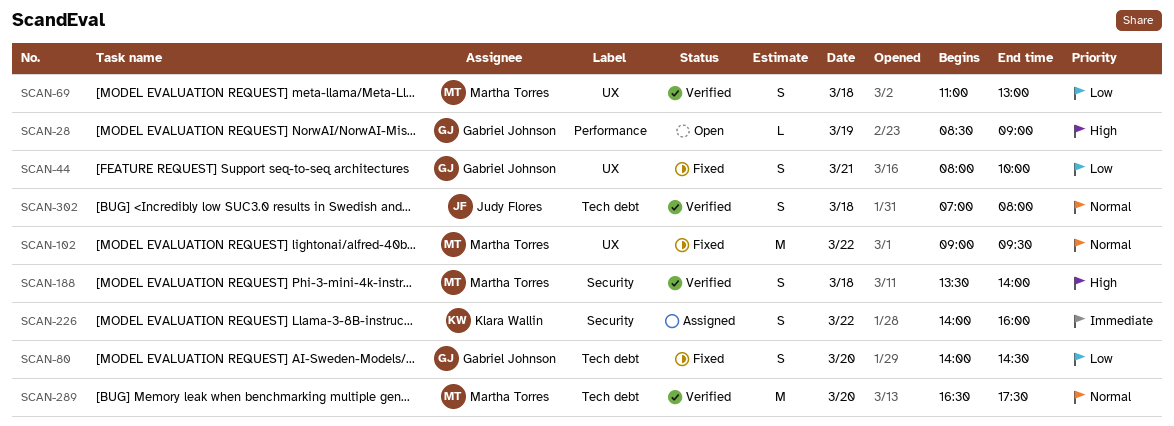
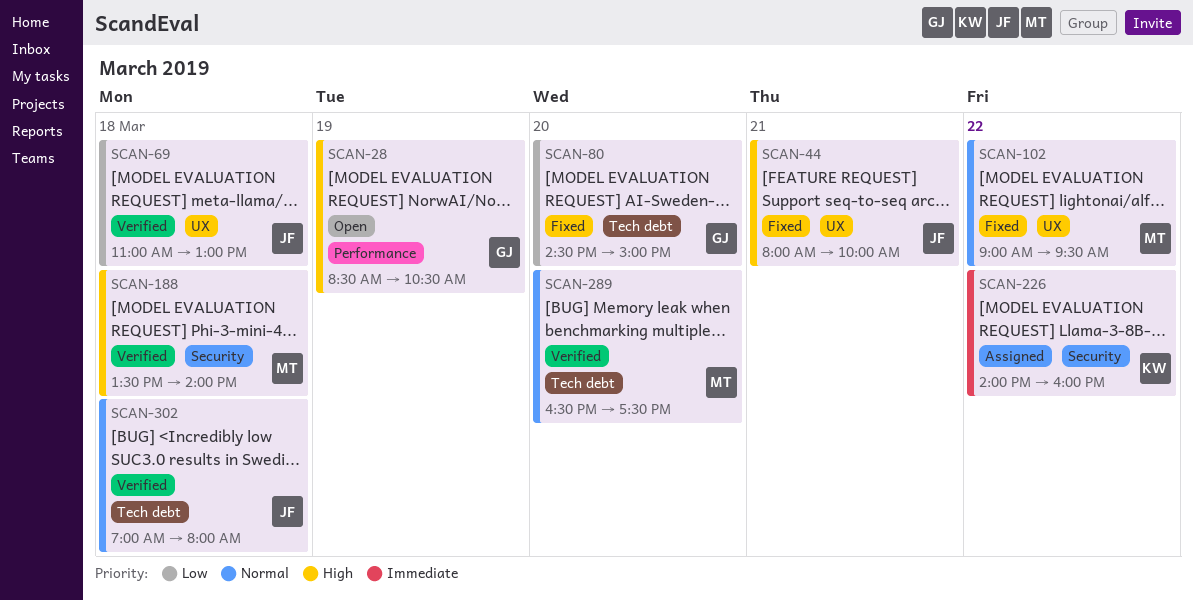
SCAN-28, ends: 09:00 -> 10:30
SCAN-44, owner: Gabriel Johnson -> Judy Flores
SCAN-44, priority: Low -> High
SCAN-69, owner: Martha Torres -> Judy Flores
SCAN-80, begins: 14:00 -> 14:30
SCAN-80, ends: 14:30 -> 15:00

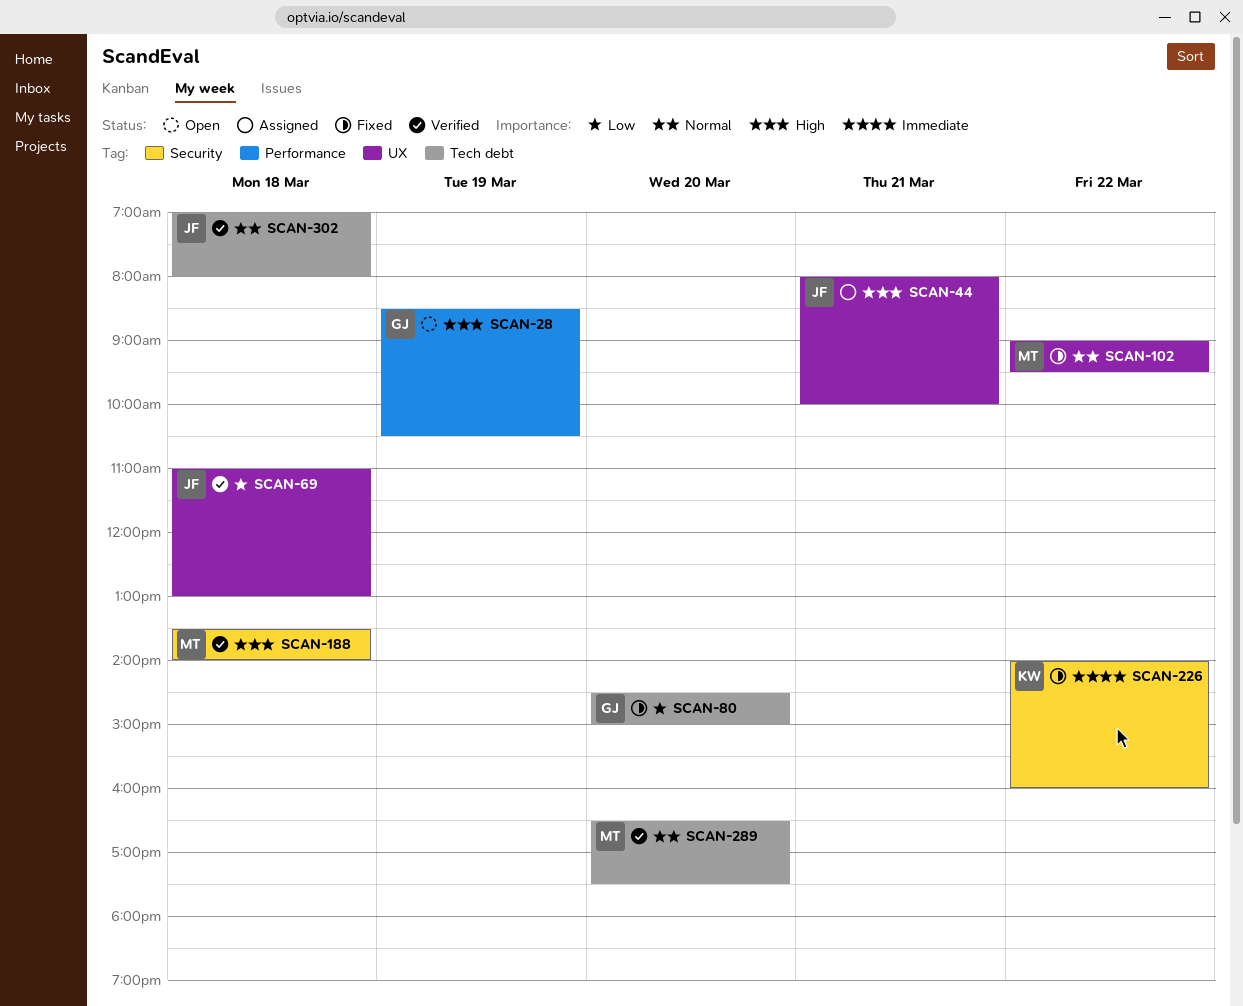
SCAN-44, status: Fixed -> Assigned
SCAN-226, status: Assigned -> Fixed

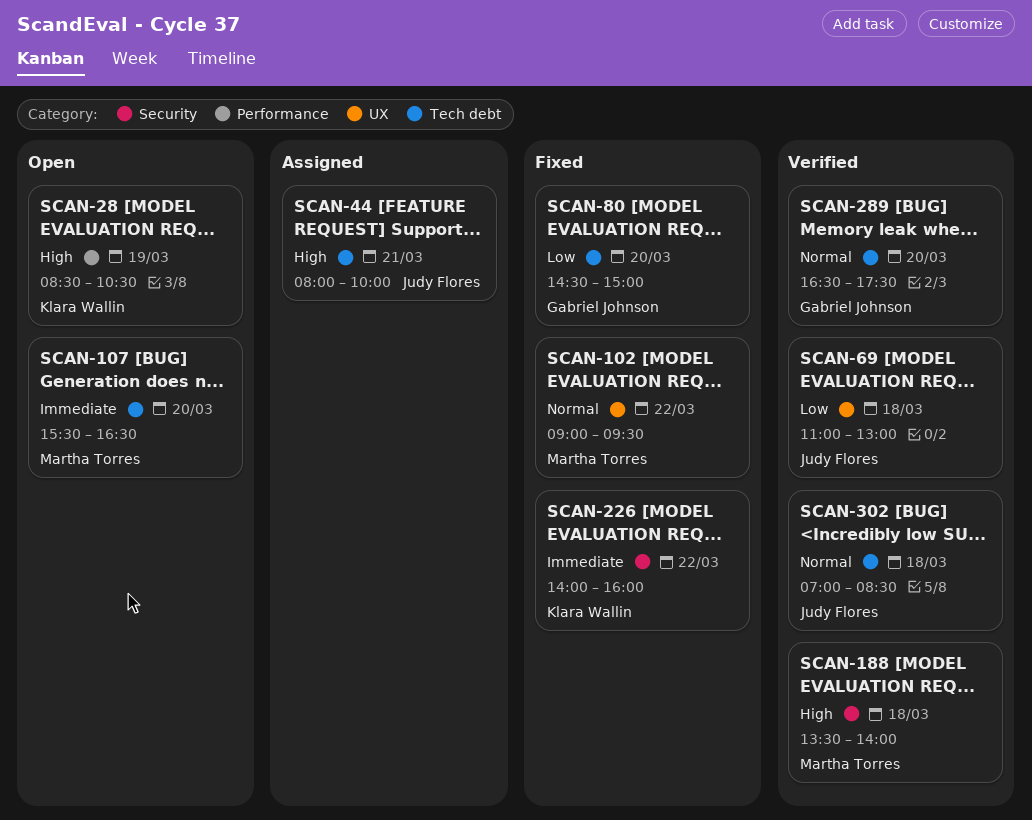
SCAN-28, owner: Gabriel Johnson -> Klara Wallin
SCAN-44, label: UX -> Tech debt
SCAN-107: none -> present
SCAN-289, owner: Martha Torres -> Gabriel Johnson
SCAN-302, ends: 08:00 -> 08:30

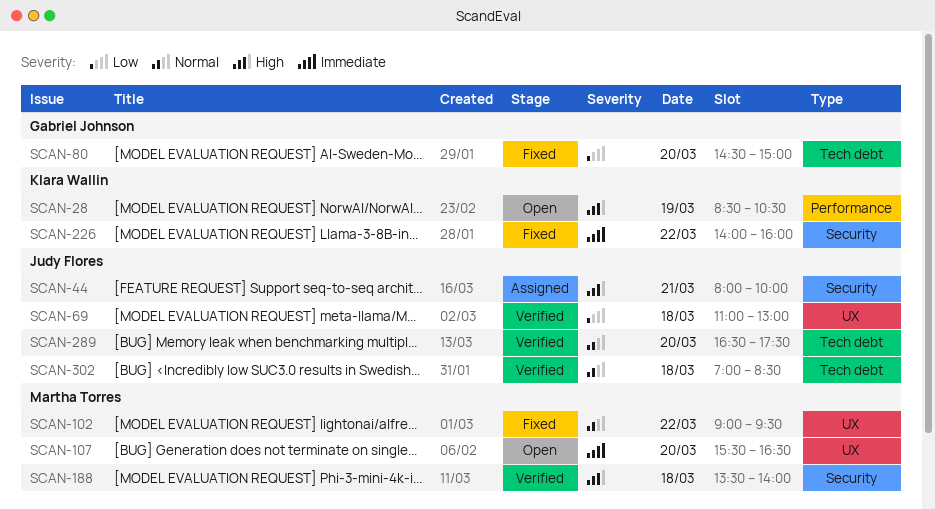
SCAN-44, label: Tech debt -> Security
SCAN-107, label: Tech debt -> UX
SCAN-289, owner: Gabriel Johnson -> Judy Flores

